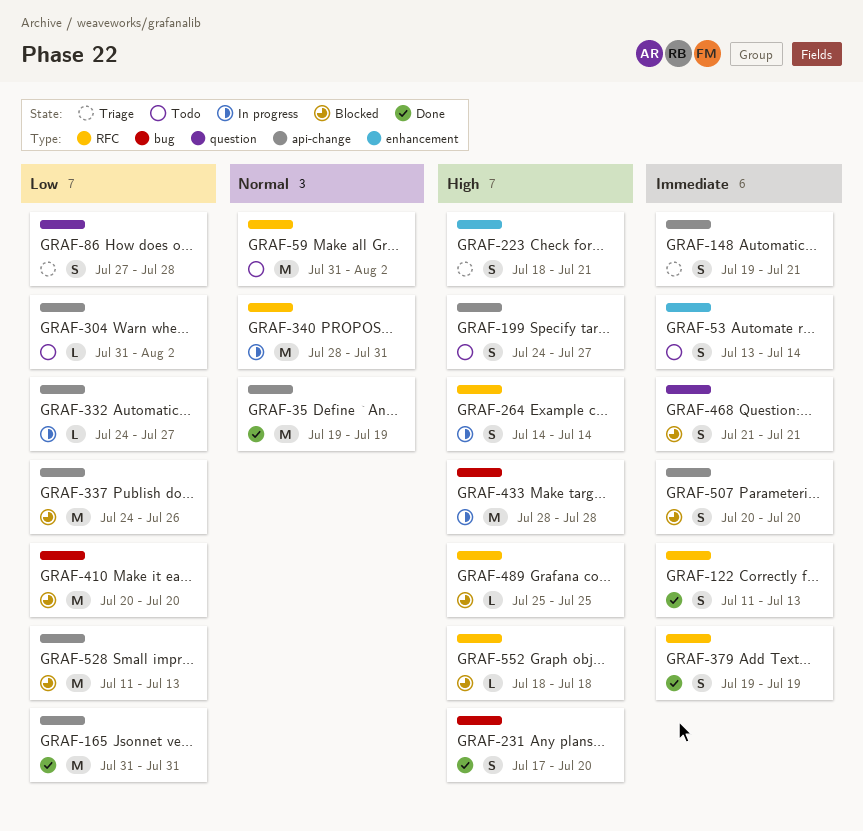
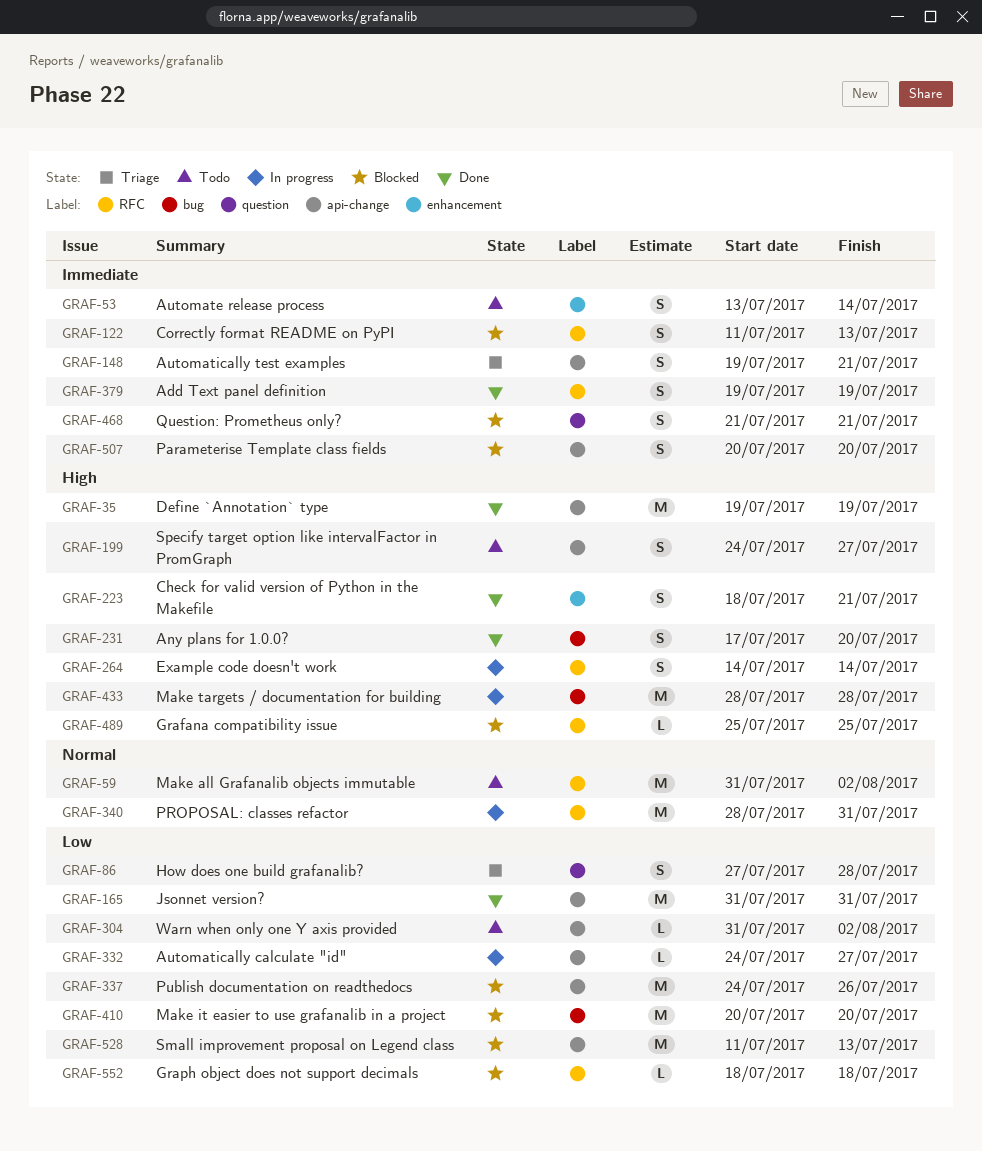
GRAF-35, priority: Normal -> High
GRAF-122, status: Done -> Blocked
GRAF-223, status: Triage -> Done
GRAF-552, priority: High -> Low

